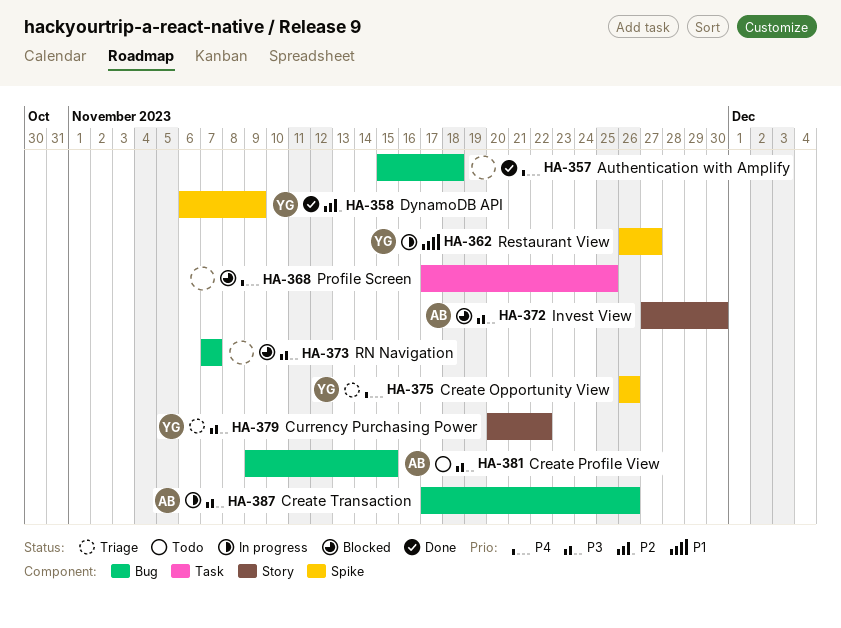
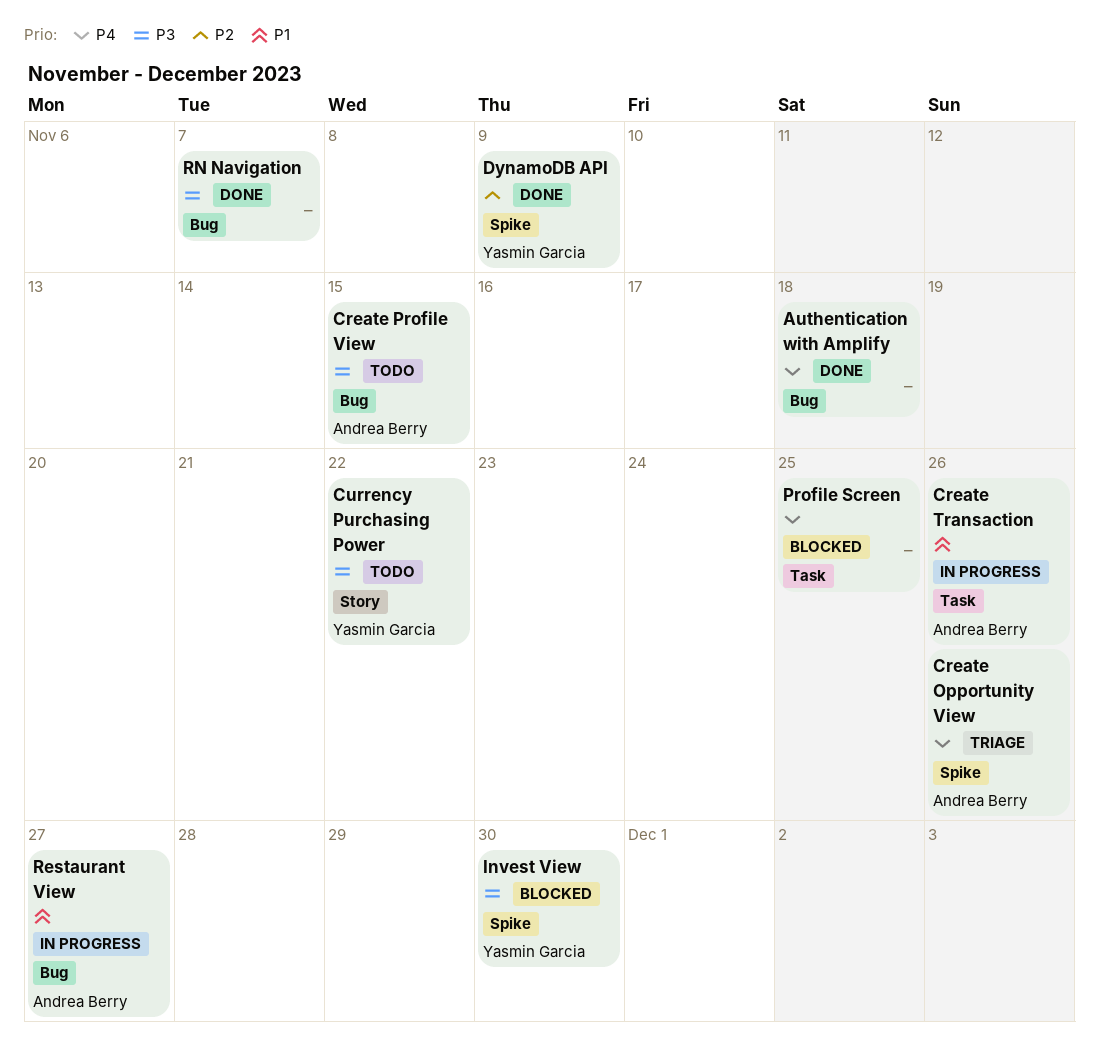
Create Opportunity View, owner: Yasmin Garcia -> Andrea Berry
Create Transaction, priority: P3 -> P1
Create Transaction, label: Bug -> Task
Currency Purchasing Power, status: Triage -> Todo
Invest View, owner: Andrea Berry -> Yasmin Garcia
Invest View, label: Story -> Spike
Restaurant View, owner: Yasmin Garcia -> Andrea Berry
Restaurant View, label: Spike -> Bug
RN Navigation, status: Blocked -> Done

